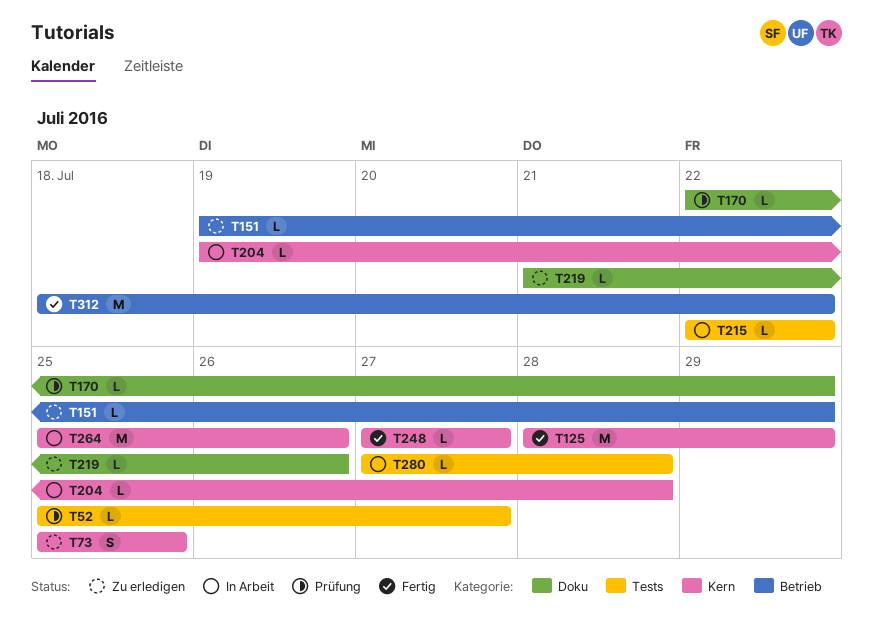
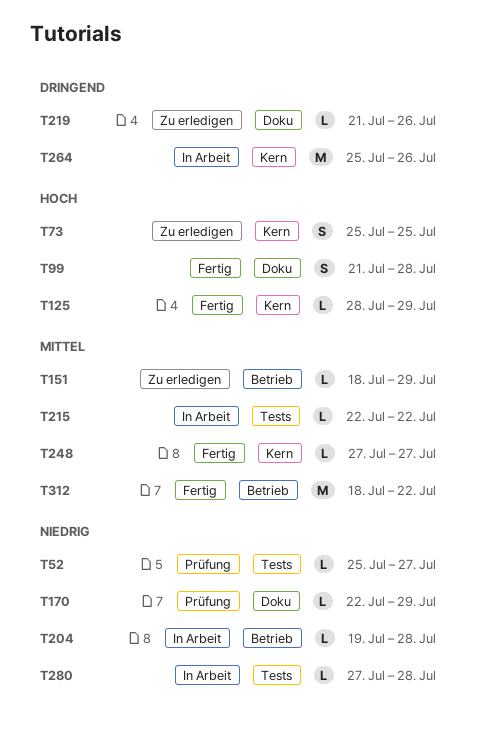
T99: none -> present
T125, estimate: M -> L
T151, start: Jul 19 -> Jul 18
T204, label: Kern -> Betrieb

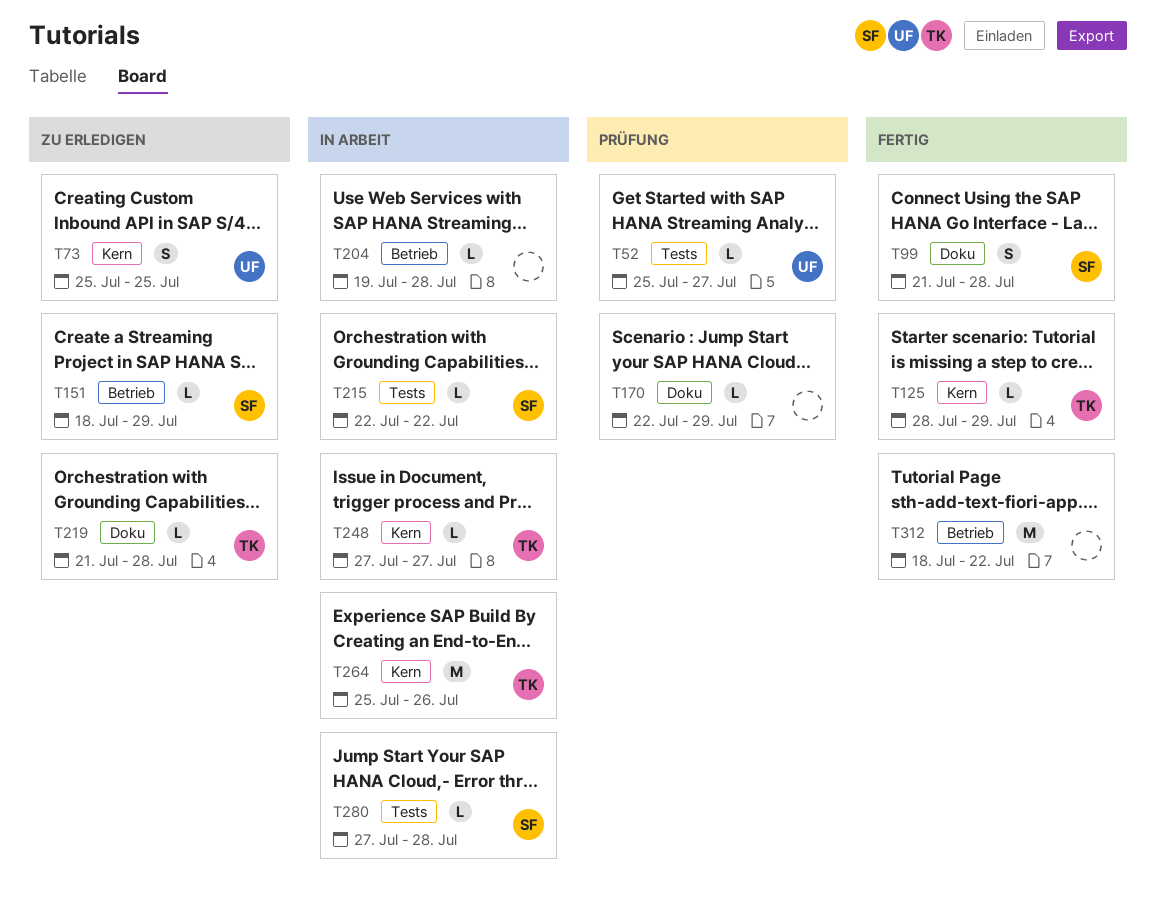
T219, due: Jul 26 -> Jul 28
T248, status: Fertig -> In Arbeit

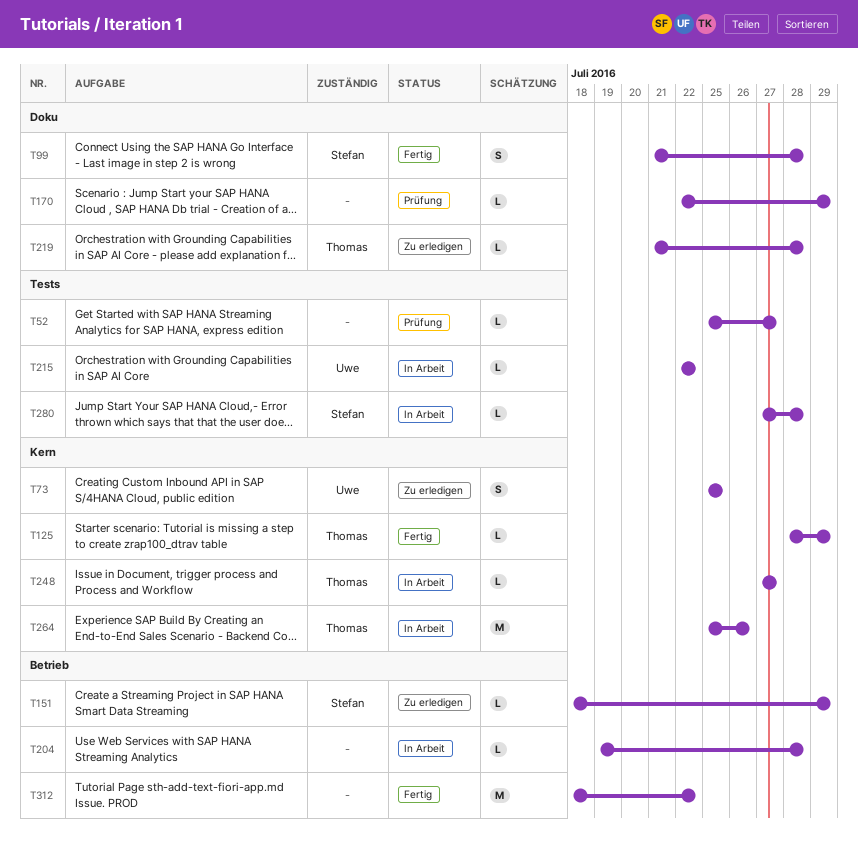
T52, owner: Uwe -> none
T215, owner: Stefan -> Uwe

